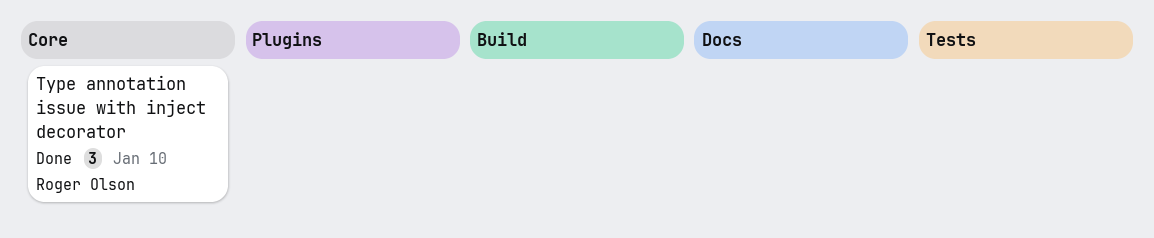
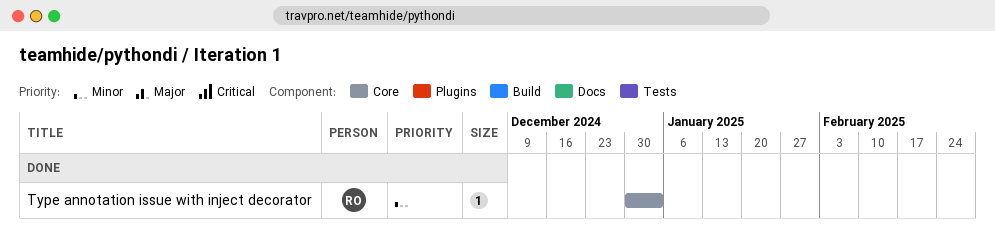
Type annotation issue with inject decorator, estimate: 3 -> 1
Type annotation issue with inject decorator, due: Jan 10 -> Jan 3

